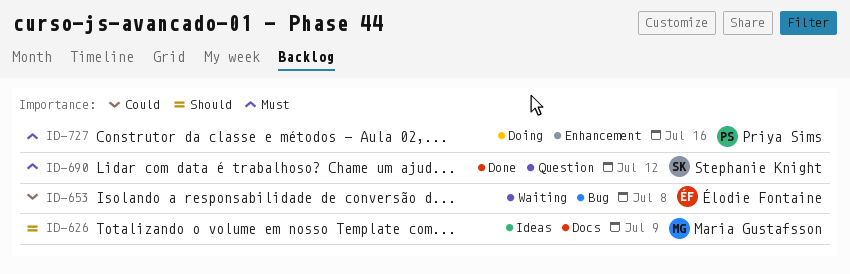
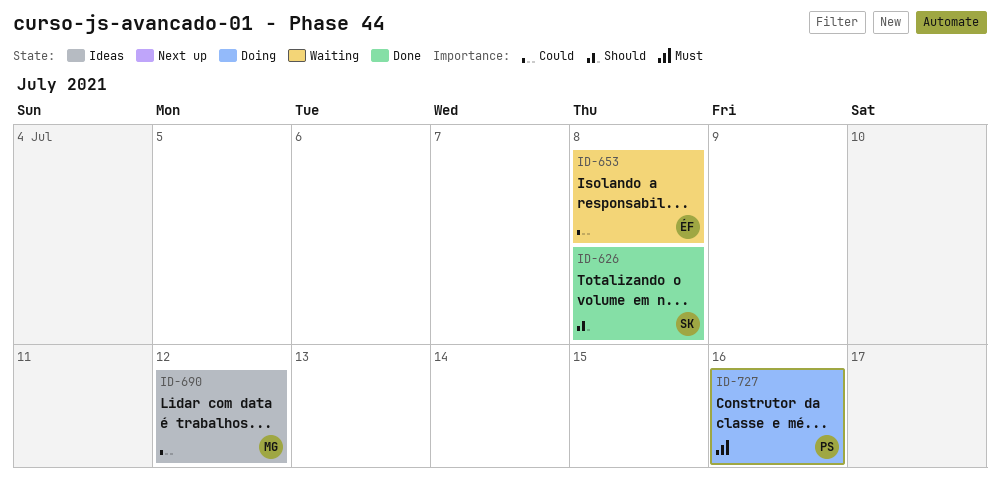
ID-626, status: Ideas -> Done
ID-626, owner: Maria Gustafsson -> Stephanie Knight
ID-626, due: Jul 9 -> Jul 8
ID-690, status: Done -> Ideas
ID-690, owner: Stephanie Knight -> Maria Gustafsson
ID-690, priority: Must -> Could

